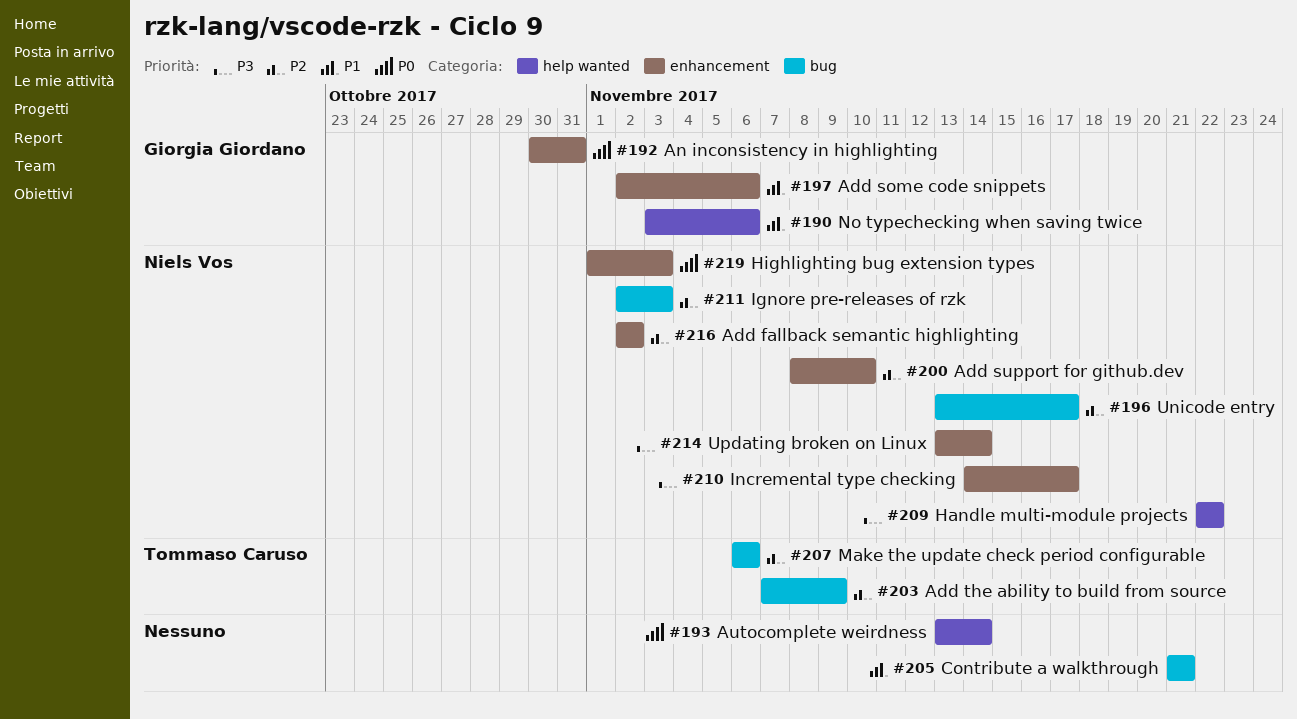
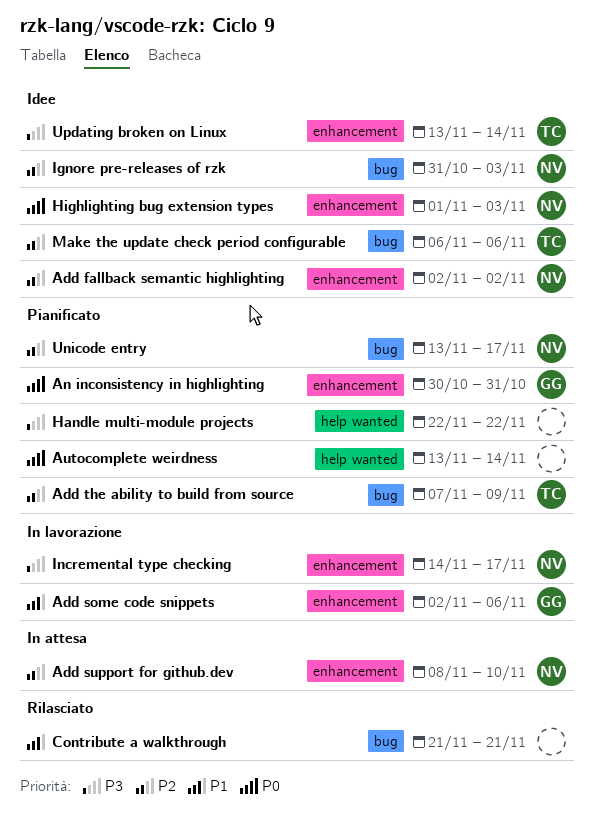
Handle multi-module projects, owner: Niels Vos -> none
Ignore pre-releases of rzk, start: Nov 2 -> Oct 31
No typechecking when saving twice: present -> none
Updating broken on Linux, owner: Niels Vos -> Tommaso Caruso

